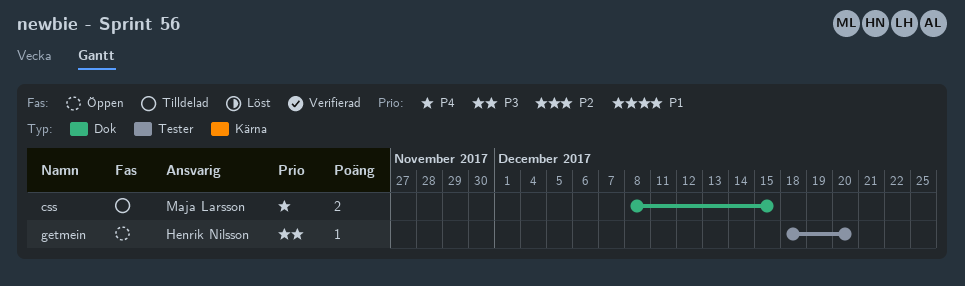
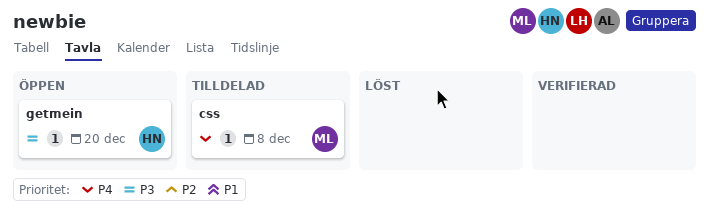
css, estimate: 2 -> 1
css, due: Dec 15 -> Dec 8

